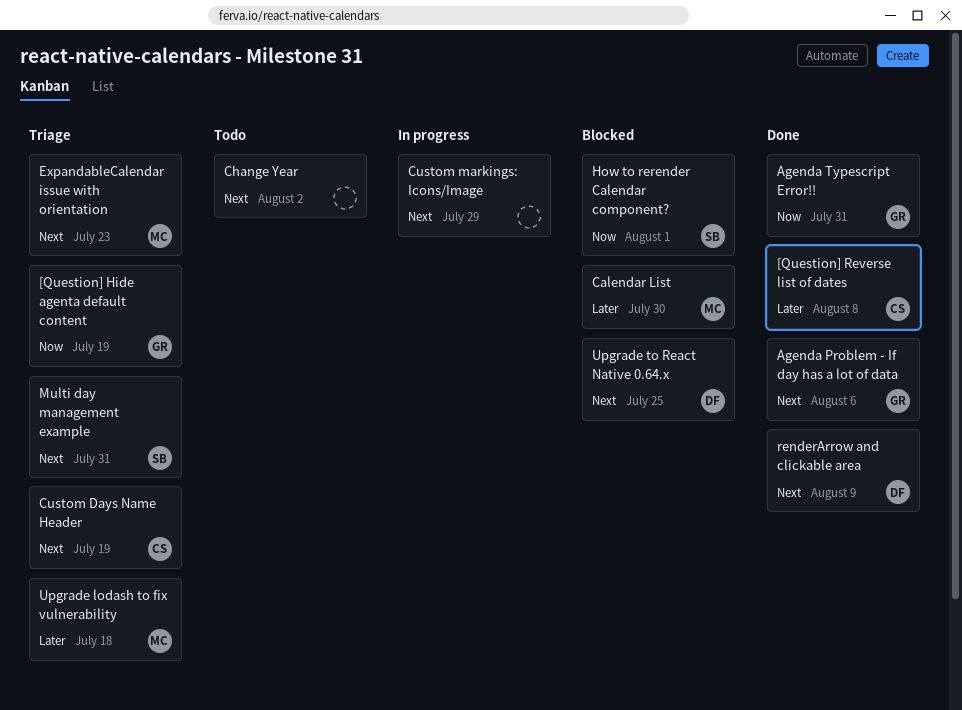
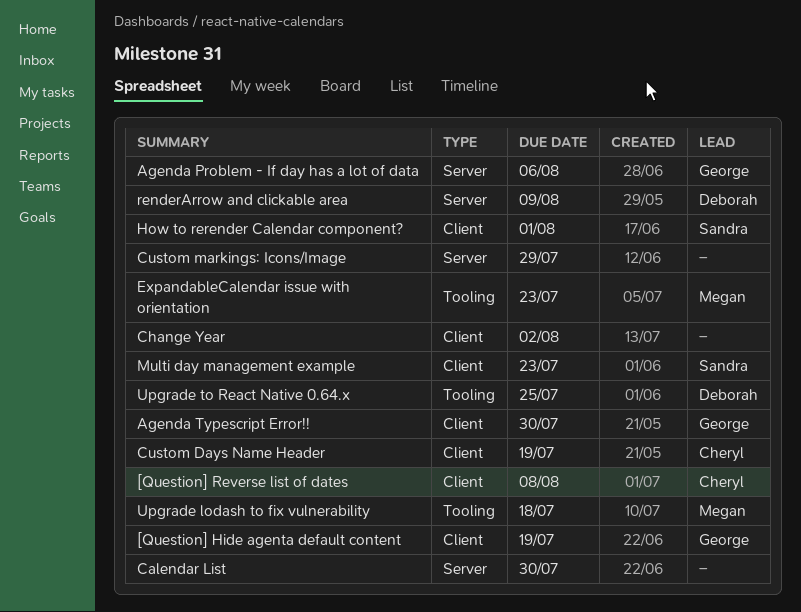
Agenda Typescript Error!!, due: Jul 31 -> Jul 30
Calendar List, owner: Megan -> none
Multi day management example, due: Jul 31 -> Jul 23

